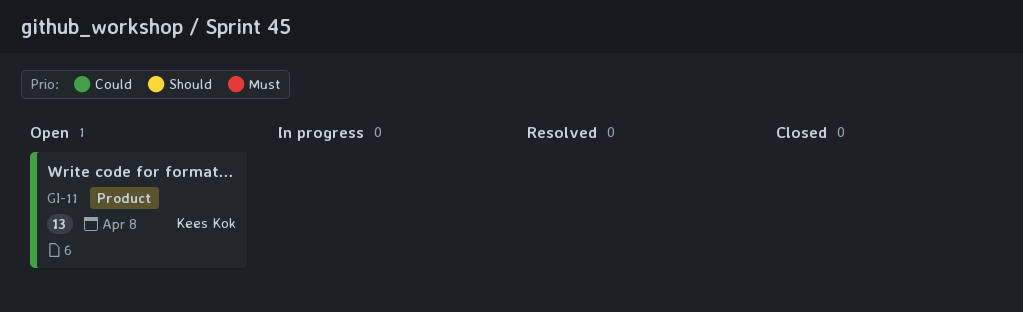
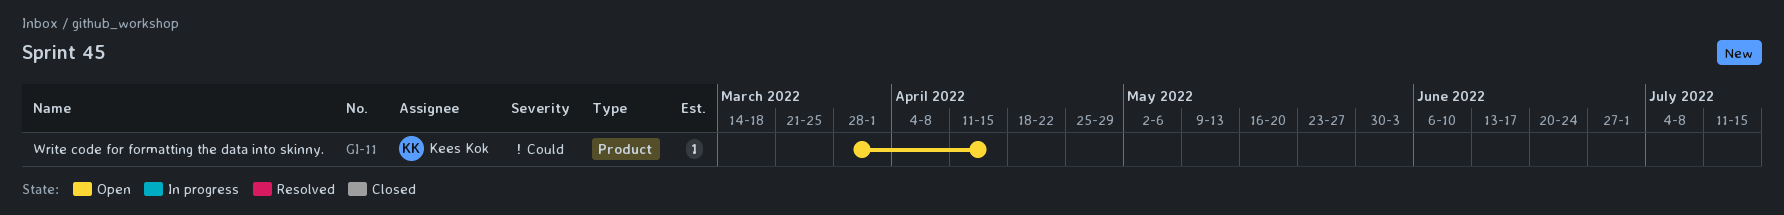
GI-11, estimate: 13 -> 1
GI-11, due: Apr 8 -> Apr 15

